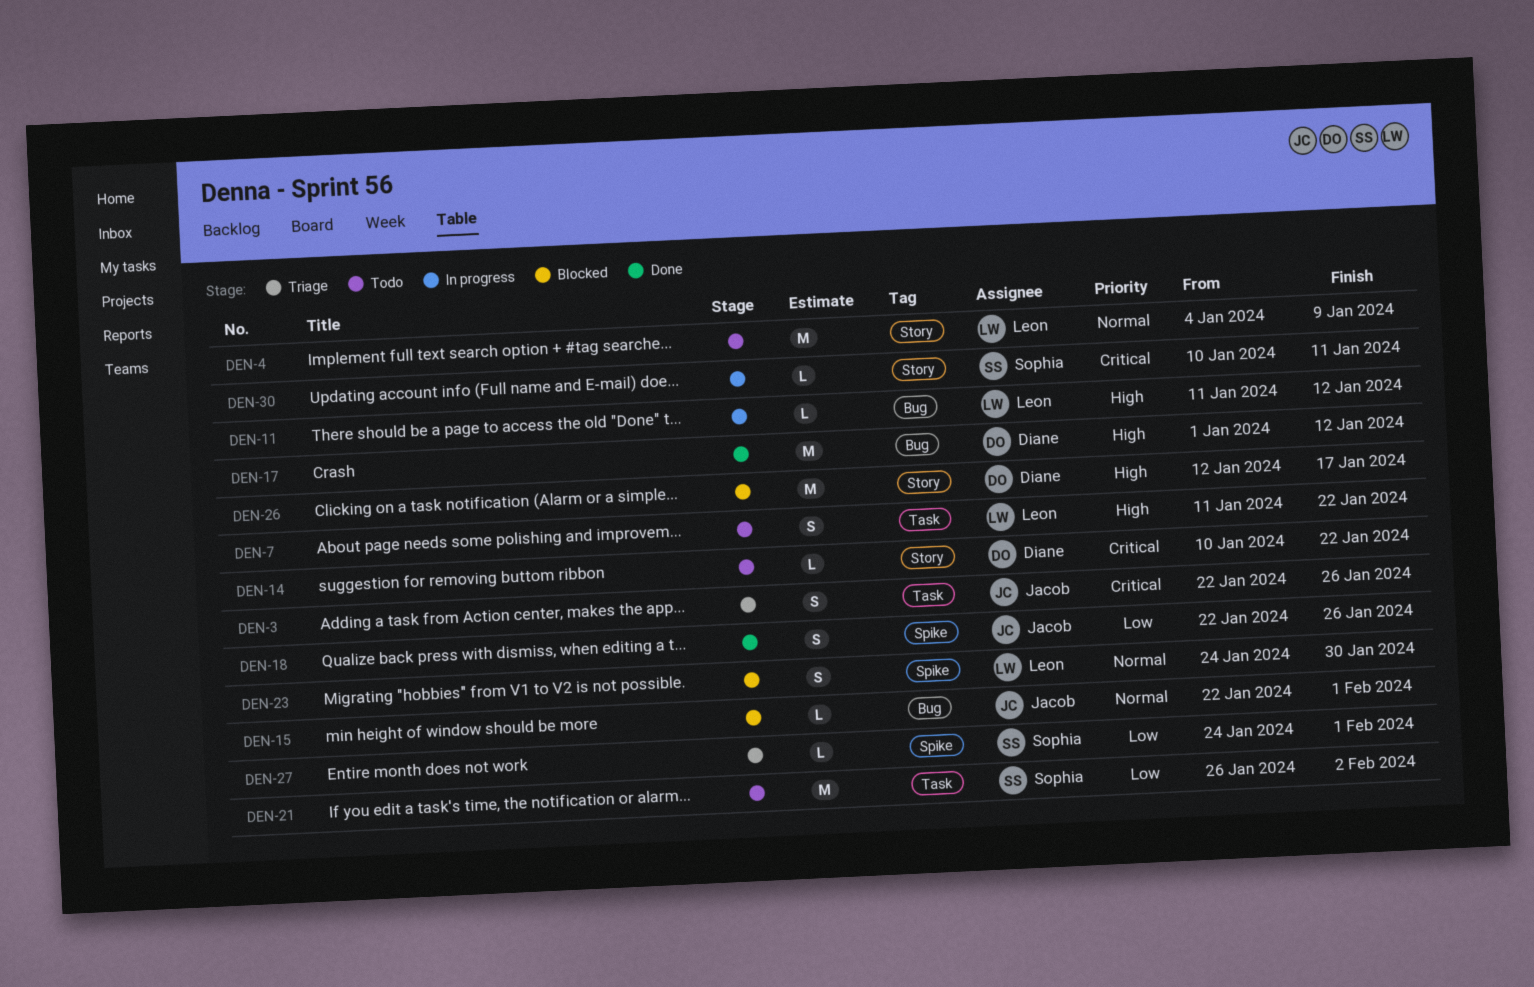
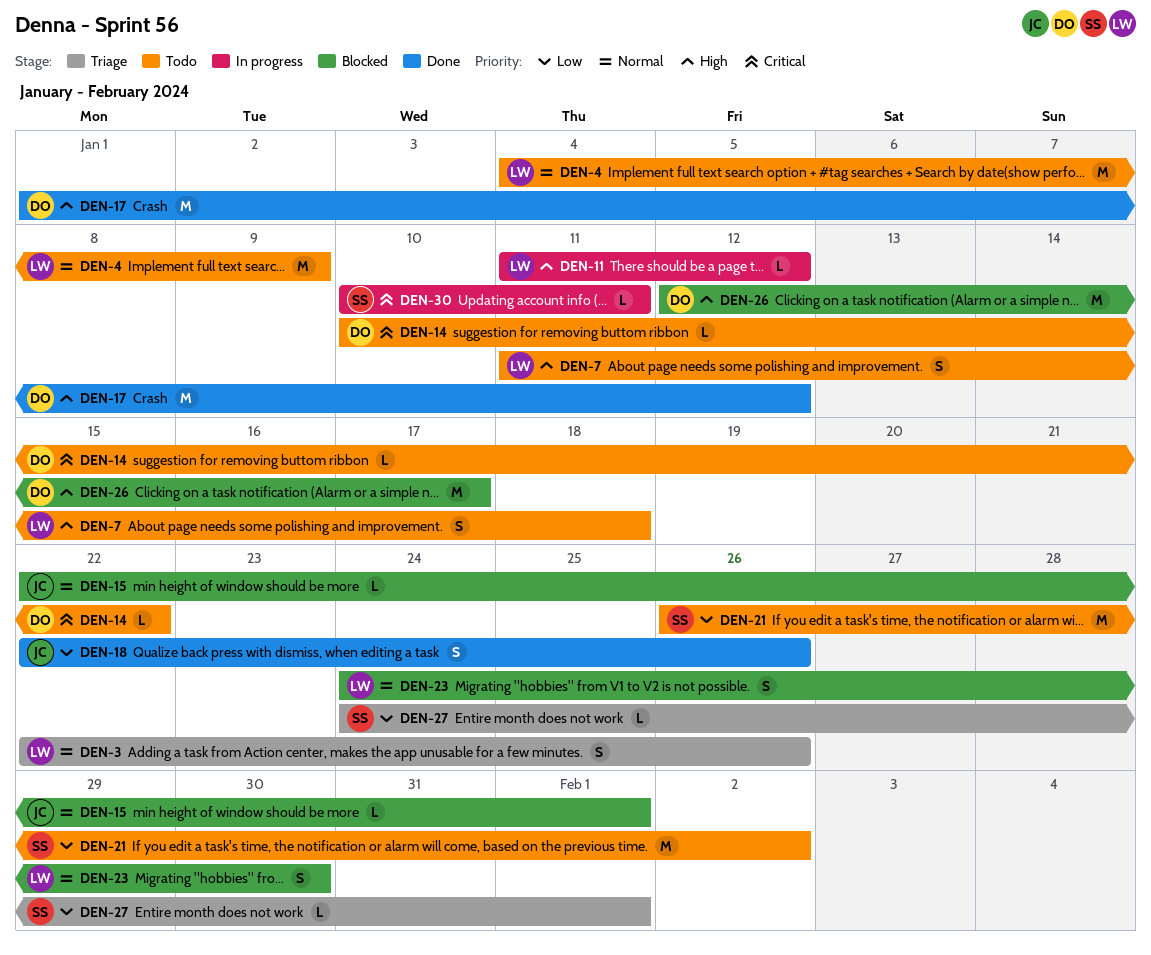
DEN-3, owner: Jacob -> Leon
DEN-3, priority: Critical -> Normal
DEN-7, due: Jan 22 -> Jan 18

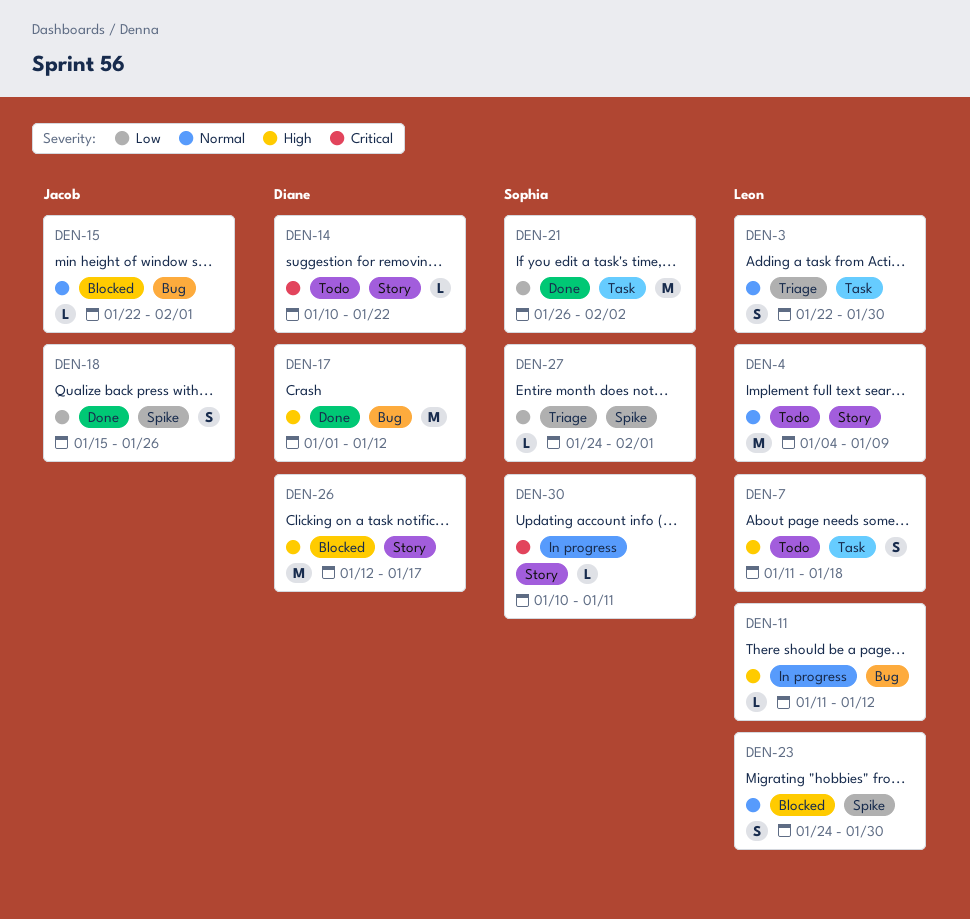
DEN-3, due: Jan 26 -> Jan 30
DEN-18, start: Jan 22 -> Jan 15
DEN-21, status: Todo -> Done

